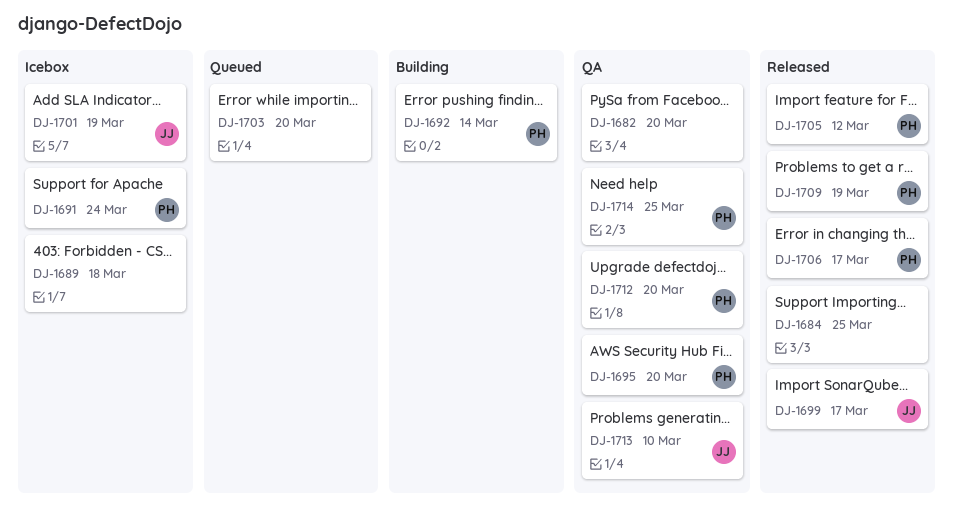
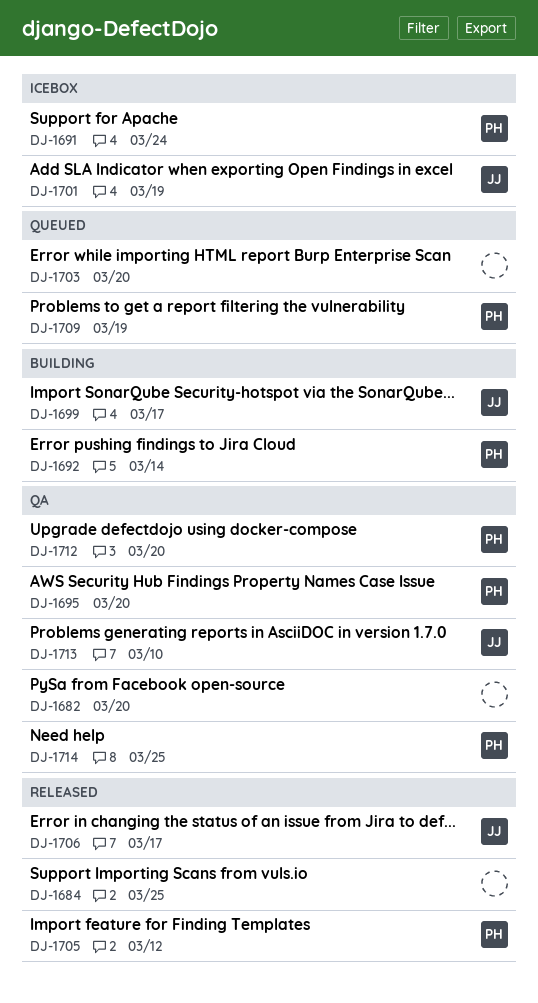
DJ-1689: present -> none
DJ-1699, status: Released -> Building
DJ-1706, owner: PH -> JJ
DJ-1709, status: Released -> Queued

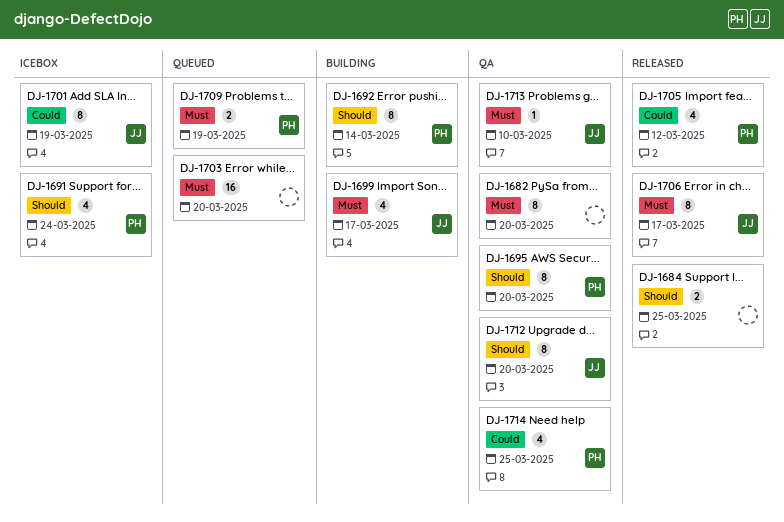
DJ-1712, owner: PH -> JJ

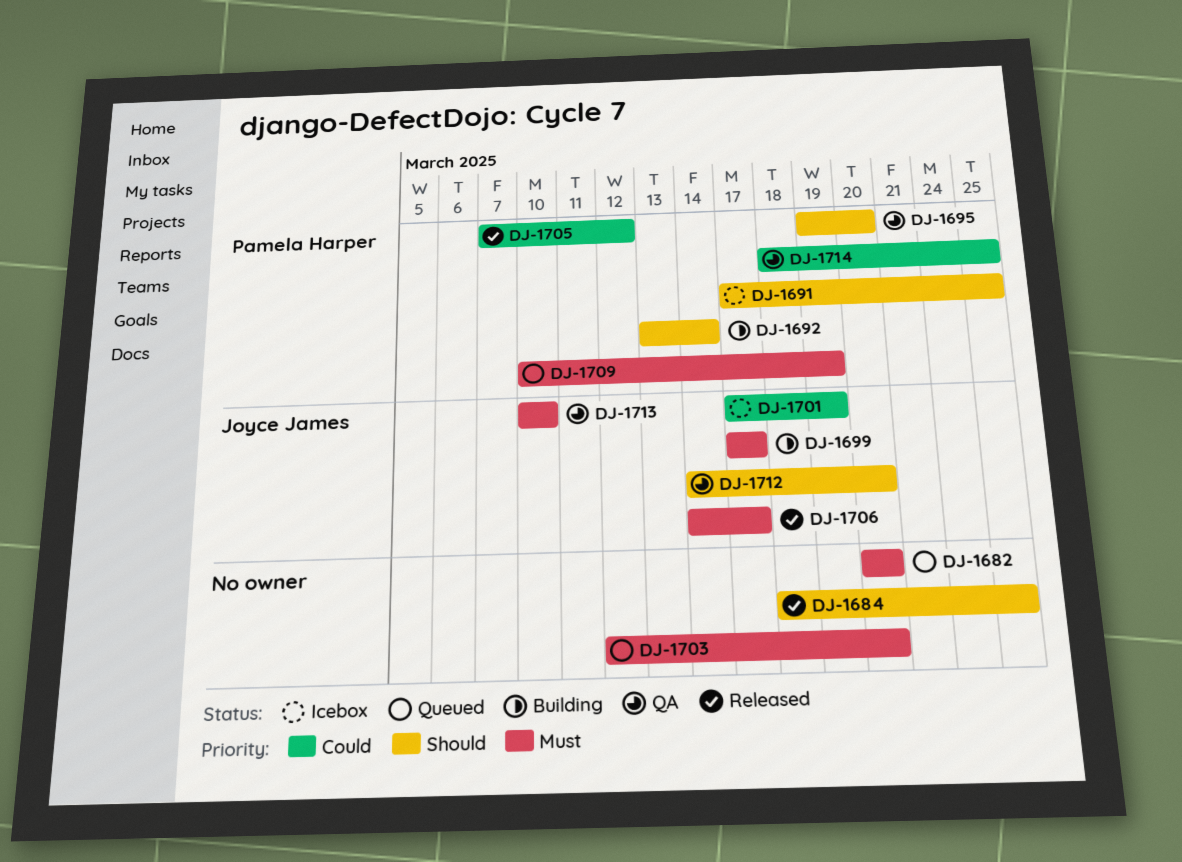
DJ-1682, status: QA -> Queued
DJ-1691, due: Mar 24 -> Mar 25

